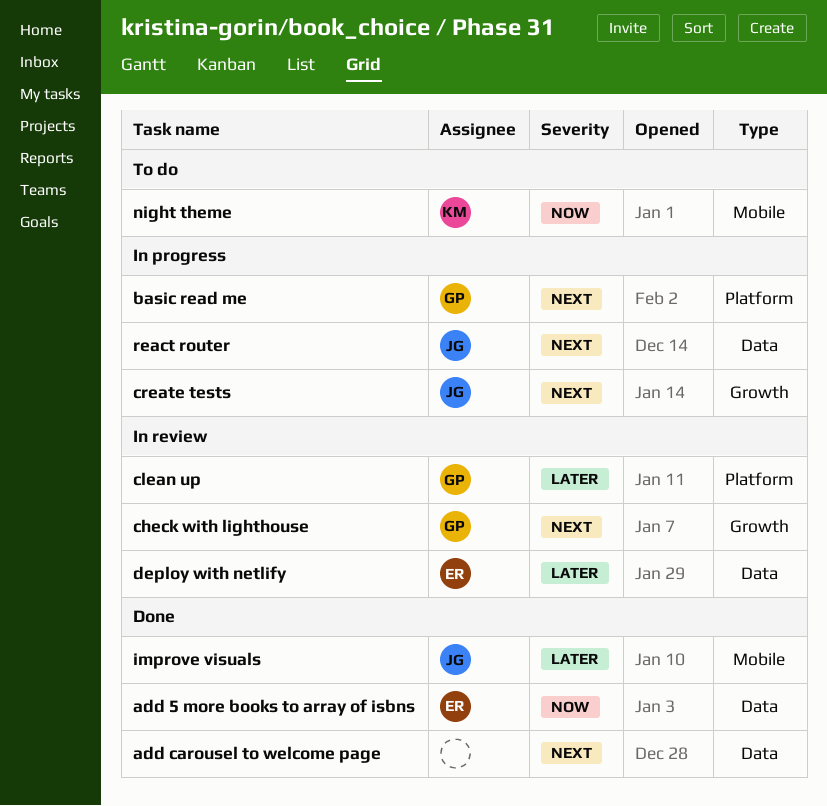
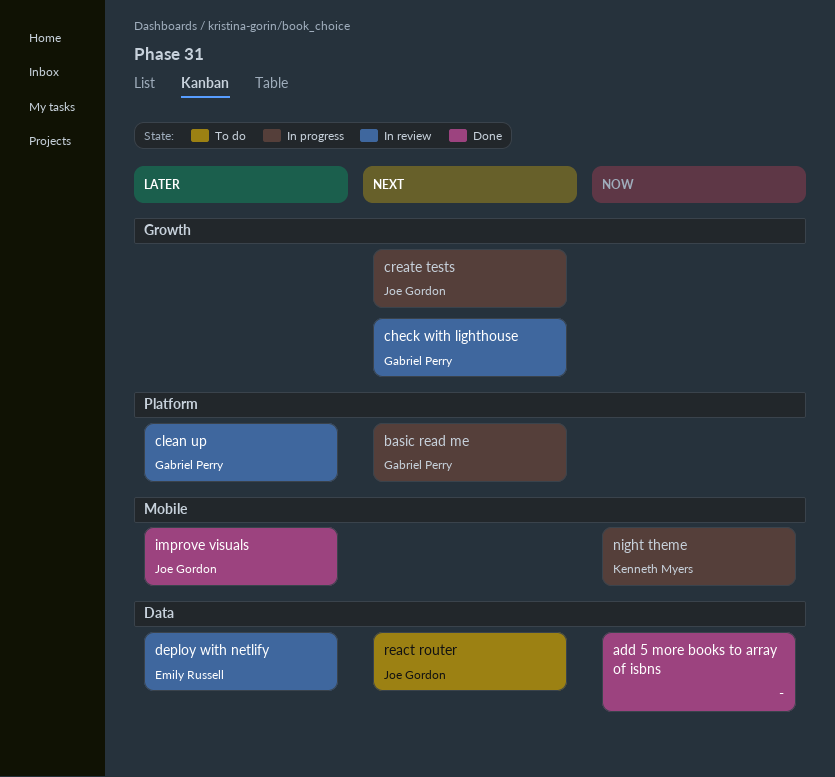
add 5 more books to array of isbns, owner: Emily Russell -> none
add carousel to welcome page: present -> none
night theme, status: To do -> In progress
react router, status: In progress -> To do

